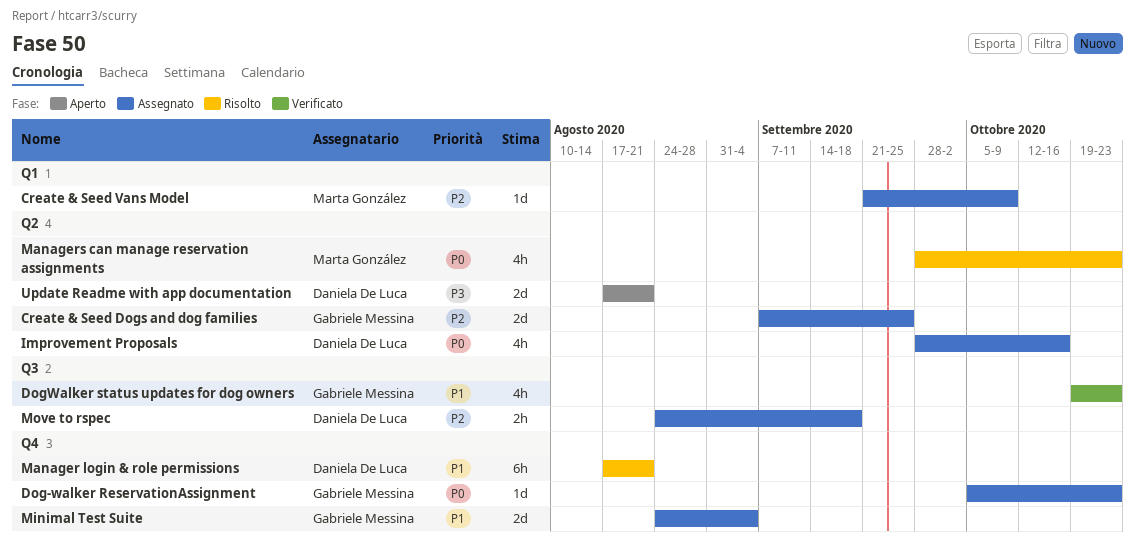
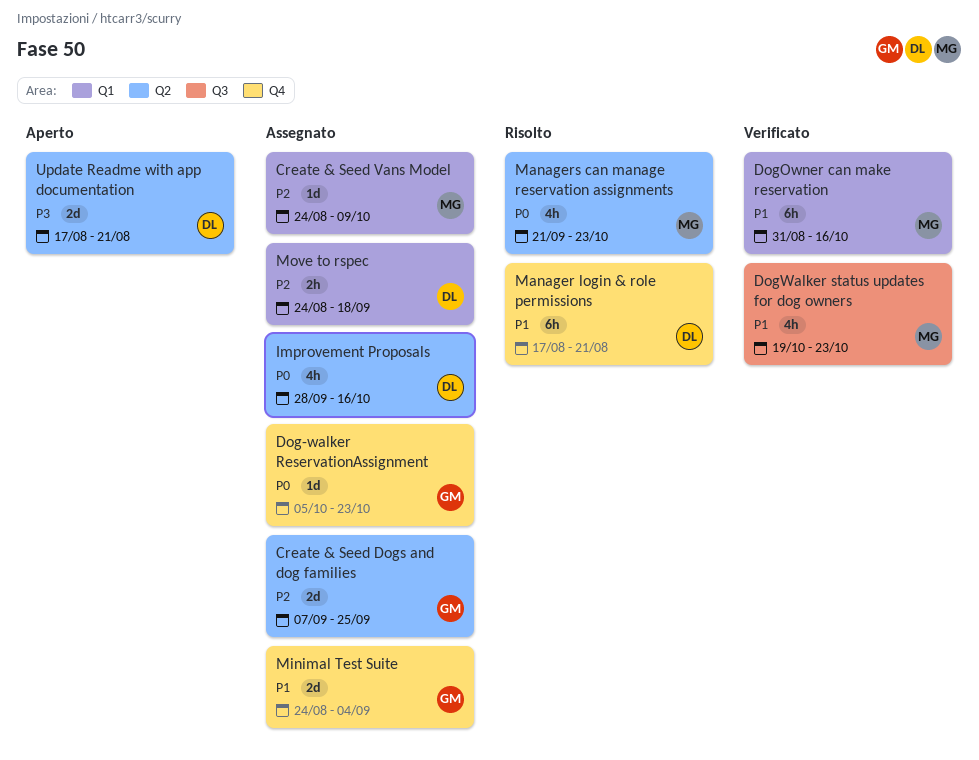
Create & Seed Vans Model, start: Sep 21 -> Aug 24
DogOwner can make reservation: none -> present
DogWalker status updates for dog owners, owner: Gabriele Messina -> Marta González
Managers can manage reservation assignments, start: Sep 28 -> Sep 21
Move to rspec, label: Q3 -> Q1

